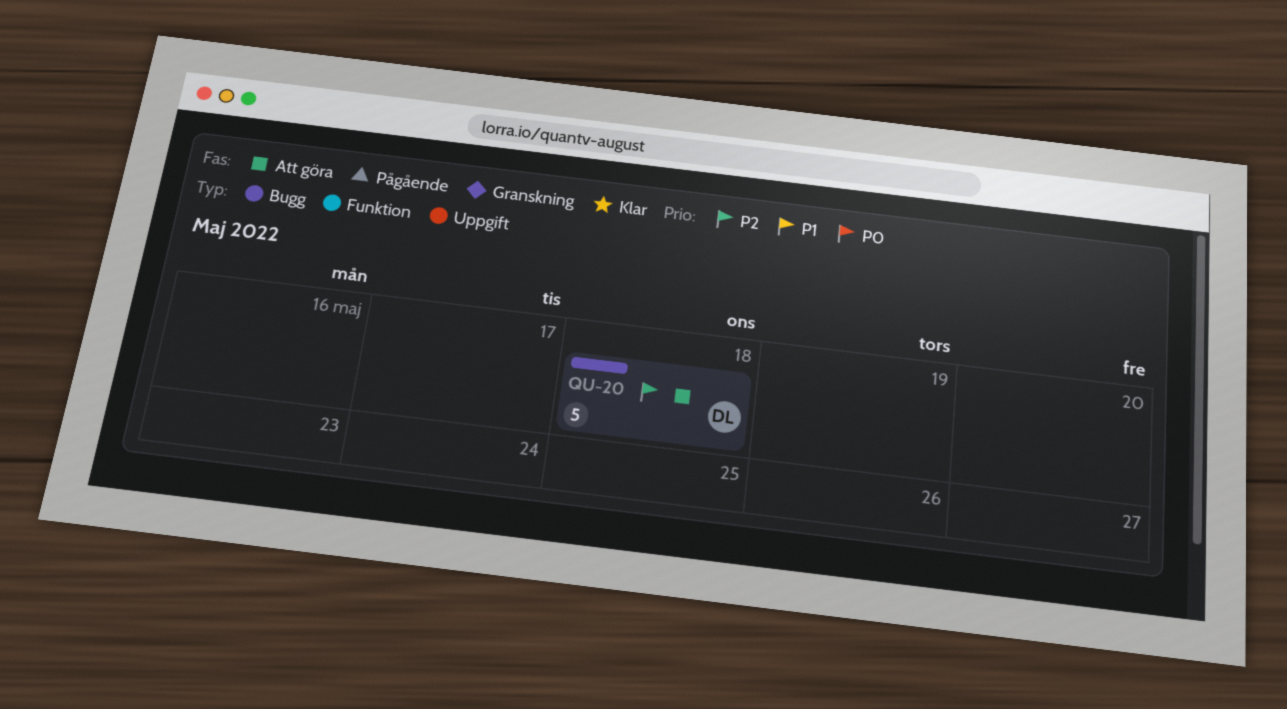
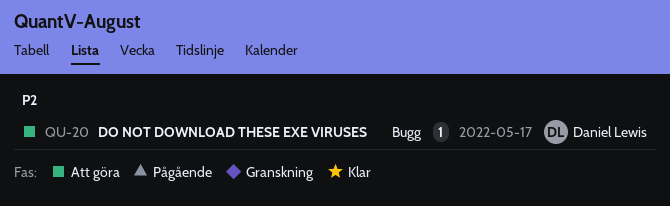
QU-20, estimate: 5 -> 1
QU-20, due: May 18 -> May 17

